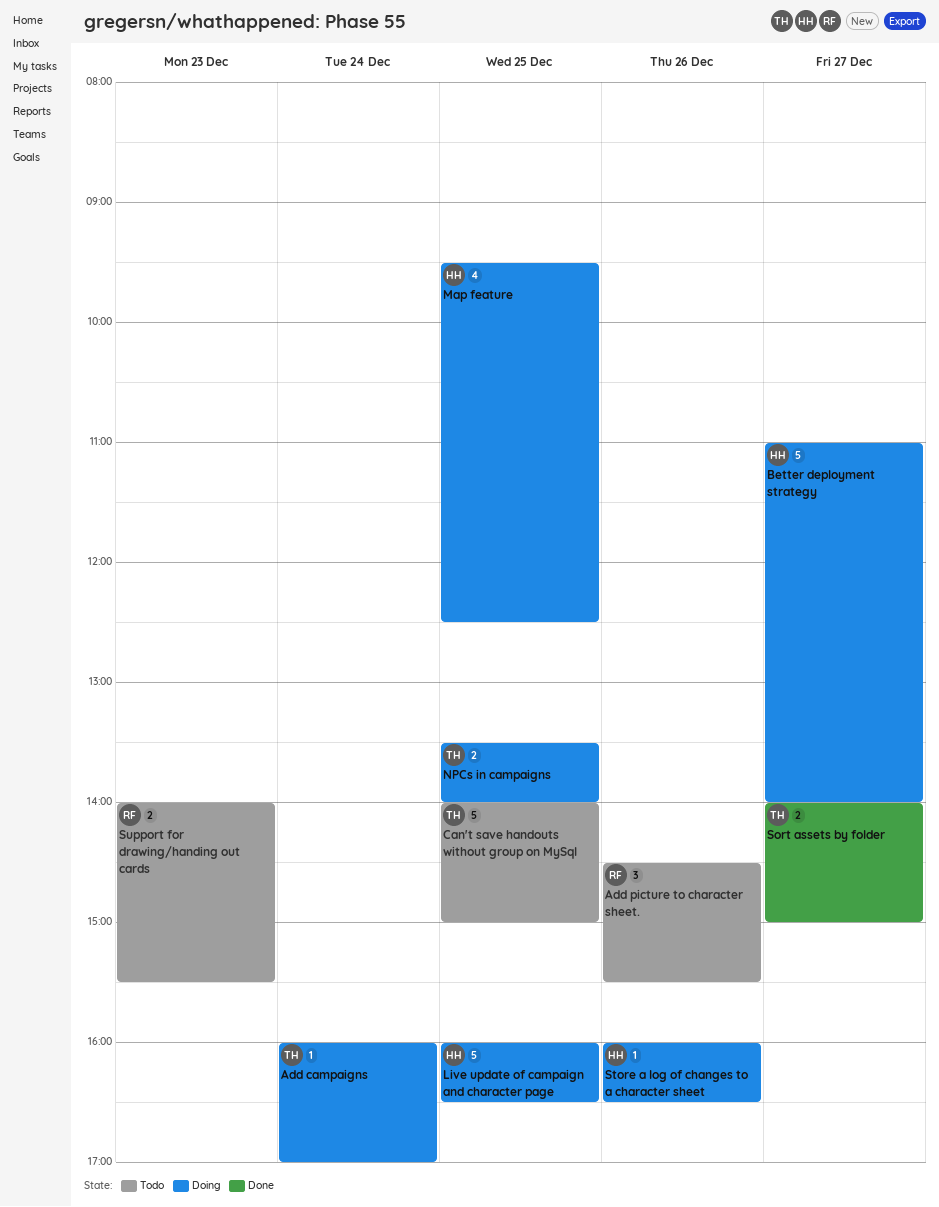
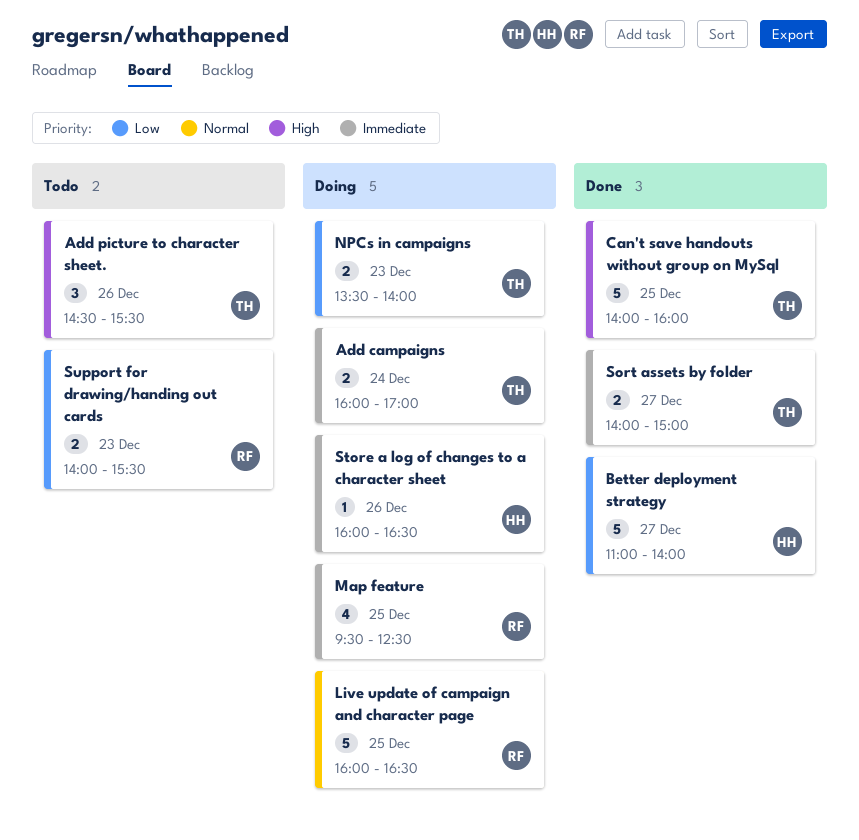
Add campaigns, estimate: 1 -> 2
Add picture to character sheet., owner: RF -> TH
Better deployment strategy, status: Doing -> Done
Can't save handouts without group on MySql, status: Todo -> Done
Can't save handouts without group on MySql, ends: 15:00 -> 16:00
Live update of campaign and character page, owner: HH -> RF
Map feature, owner: HH -> RF
NPCs in campaigns, day: Dec 25 -> Dec 23

